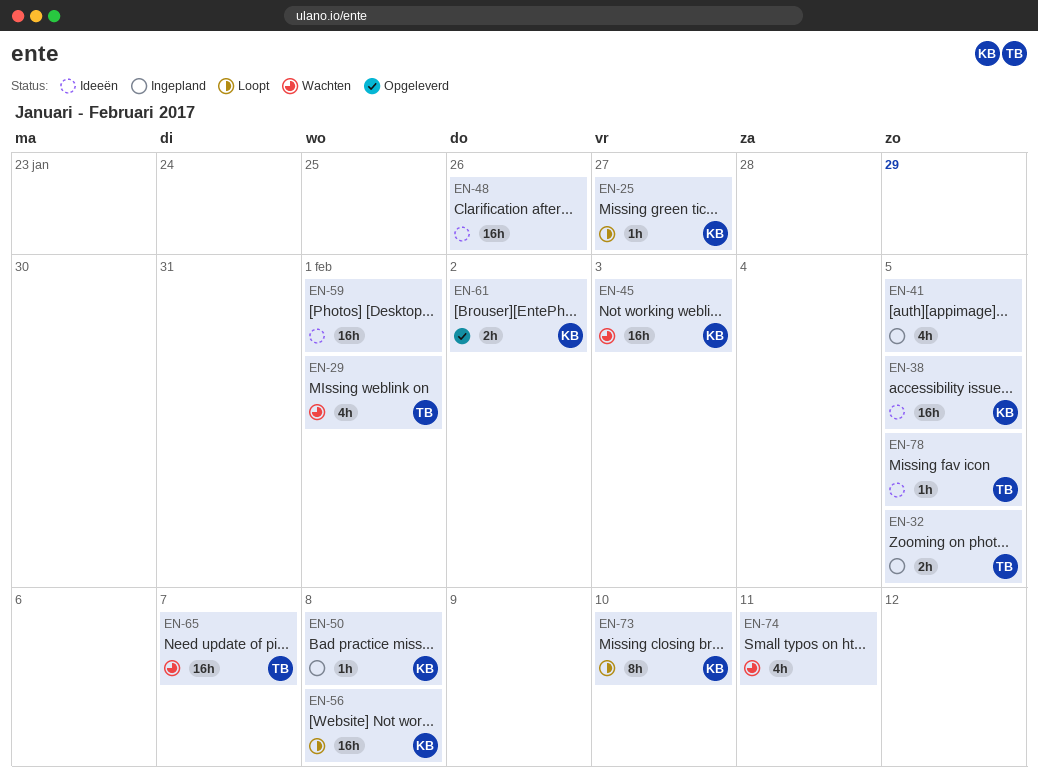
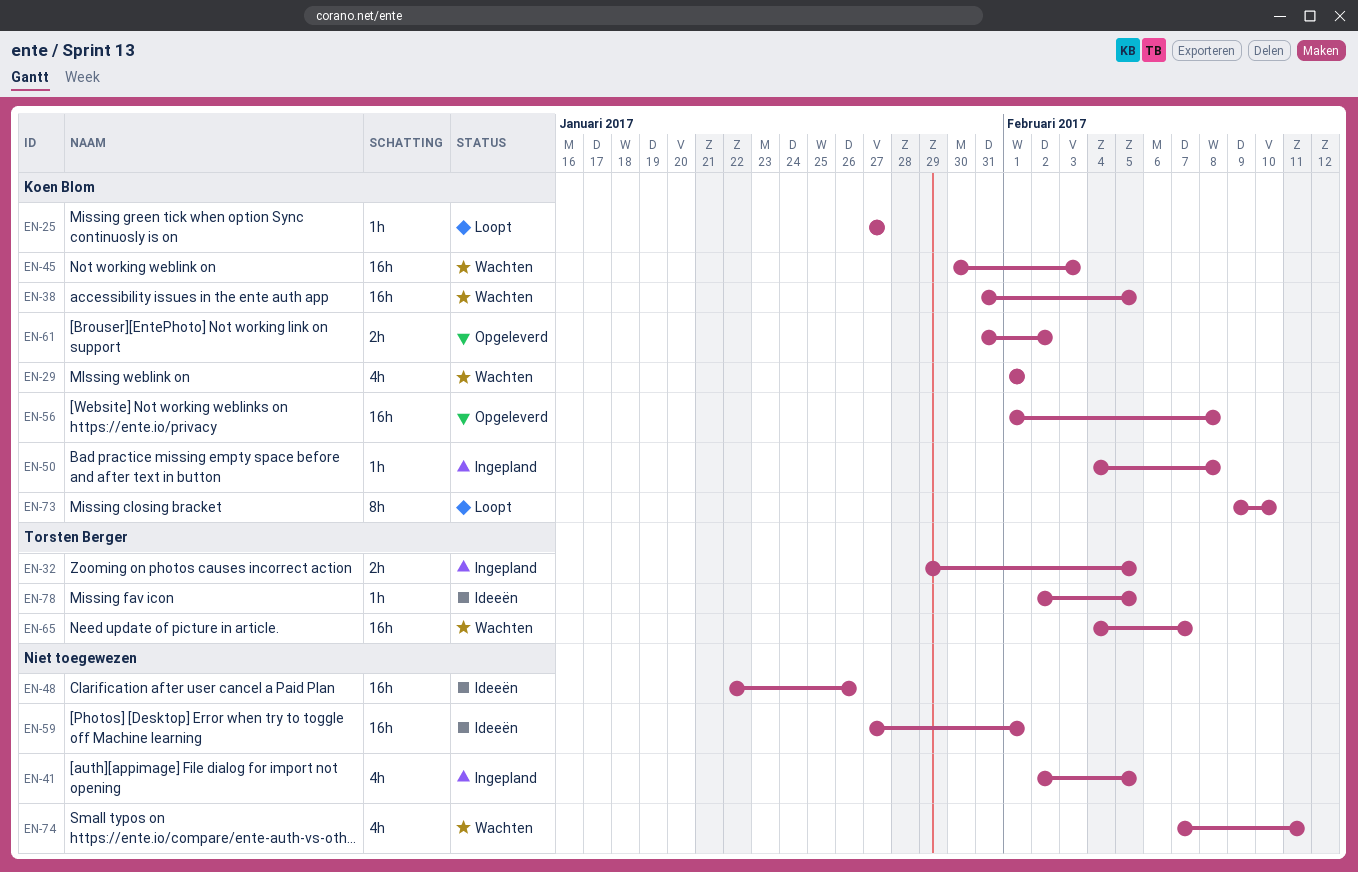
EN-29, owner: Torsten Berger -> Koen Blom
EN-38, status: Ideeën -> Wachten
EN-56, status: Loopt -> Opgeleverd

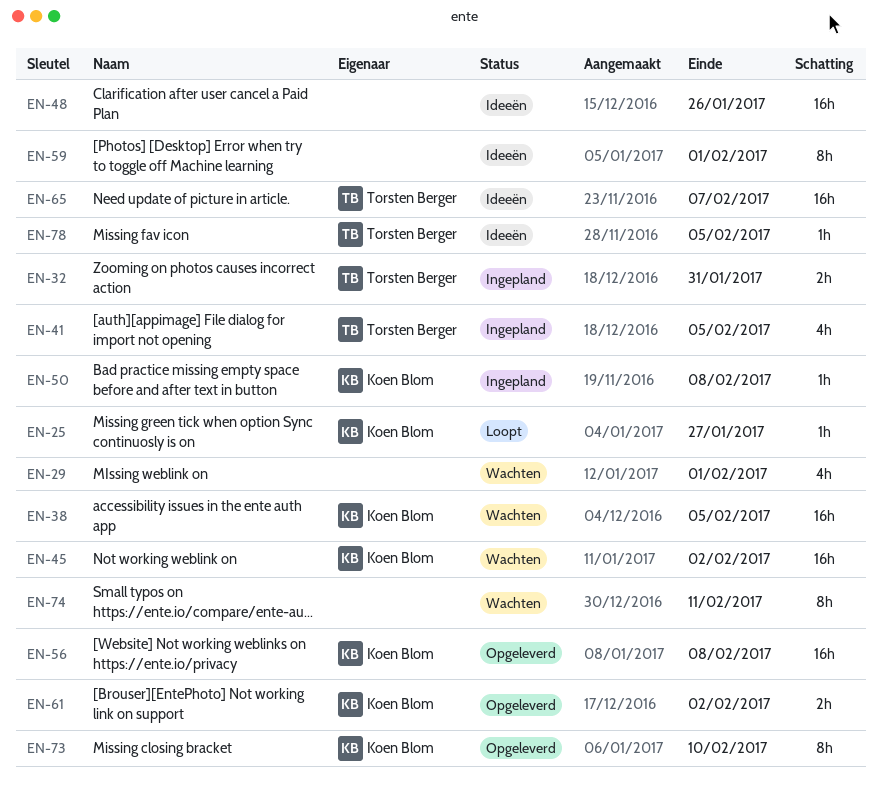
EN-29, owner: Koen Blom -> none
EN-32, due: Feb 5 -> Jan 31
EN-41, owner: none -> Torsten Berger
EN-45, due: Feb 3 -> Feb 2
EN-59, estimate: 16h -> 8h
EN-65, status: Wachten -> Ideeën
EN-73, status: Loopt -> Opgeleverd
EN-74, estimate: 4h -> 8h

